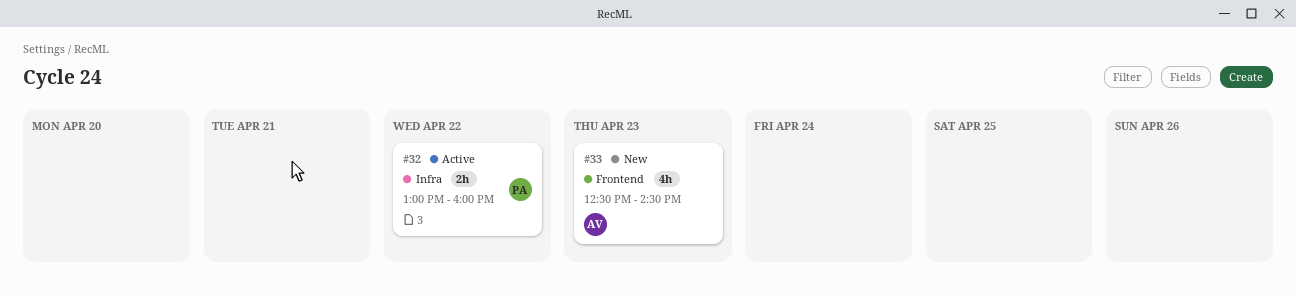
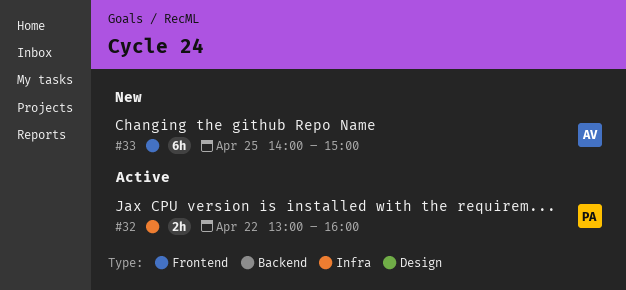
#33, estimate: 4h -> 6h
#33, day: Apr 23 -> Apr 25
#33, begins: 12:30 -> 14:00
#33, ends: 14:30 -> 15:00

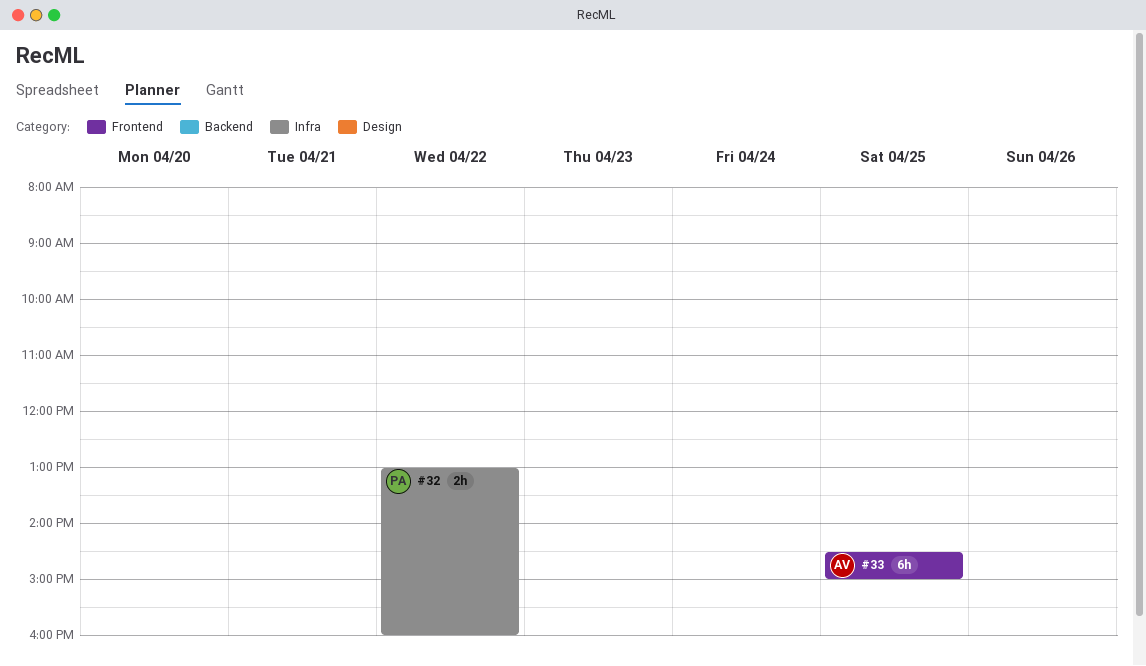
#33, begins: 14:00 -> 14:30

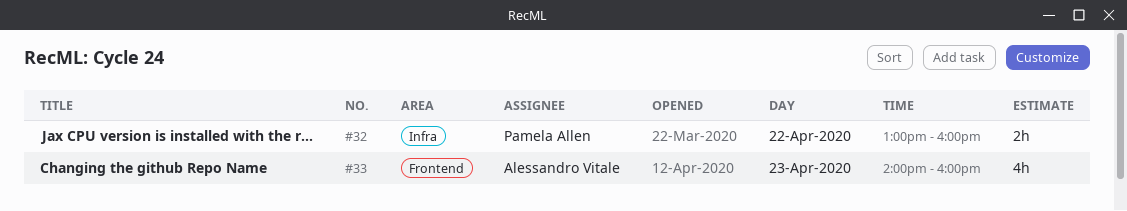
#33, estimate: 6h -> 4h
#33, day: Apr 25 -> Apr 23
#33, begins: 14:30 -> 14:00
#33, ends: 15:00 -> 16:00

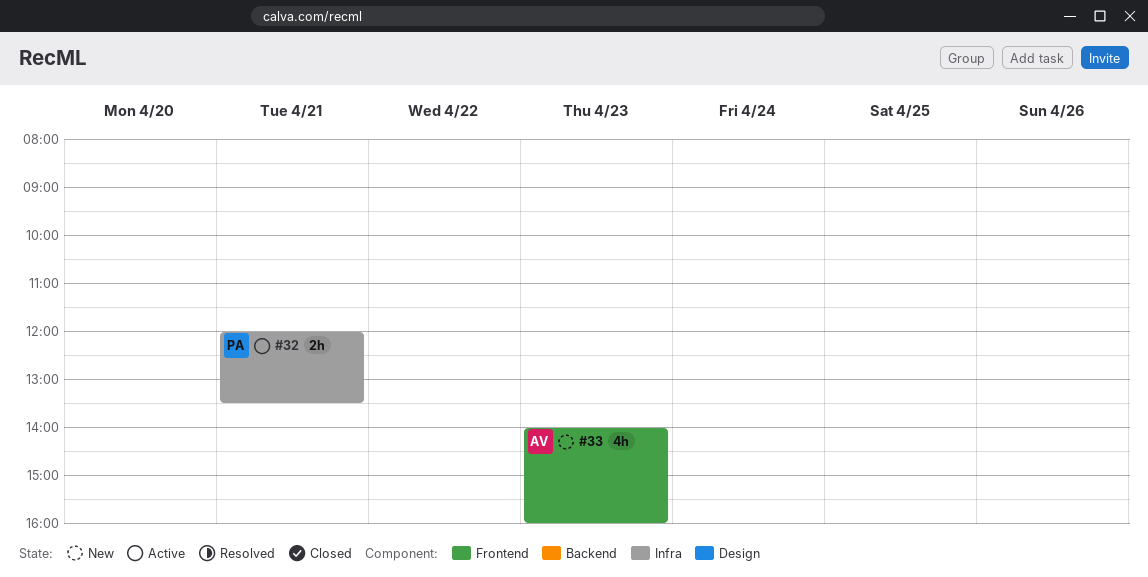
#32, day: Apr 22 -> Apr 21
#32, begins: 13:00 -> 12:00
#32, ends: 16:00 -> 13:30

